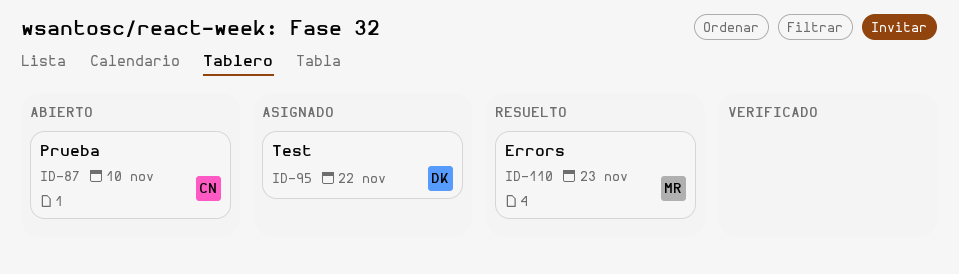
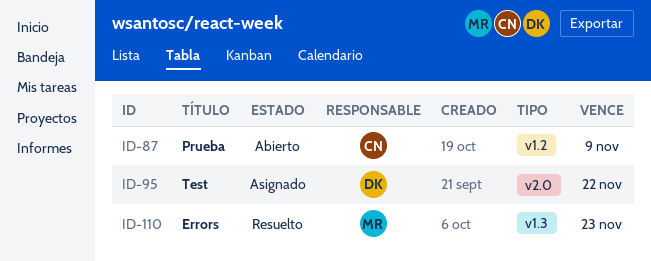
ID-87, due: Nov 10 -> Nov 9

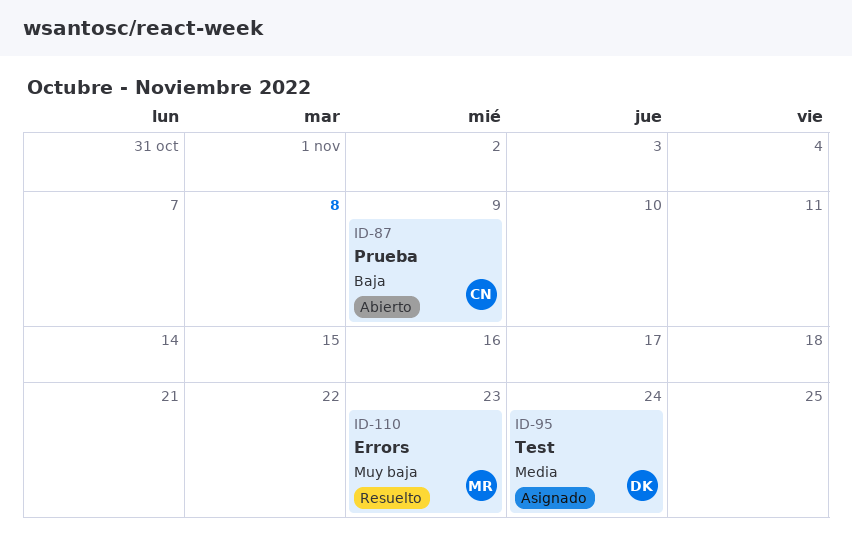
ID-95, due: Nov 22 -> Nov 24

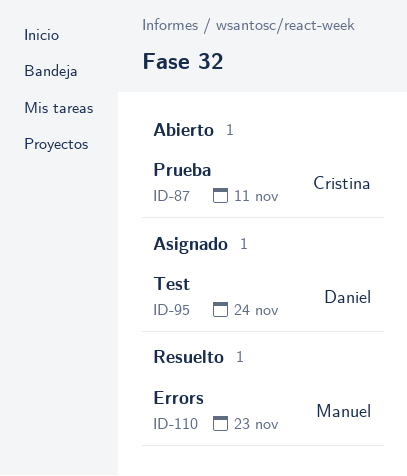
ID-87, due: Nov 9 -> Nov 11

